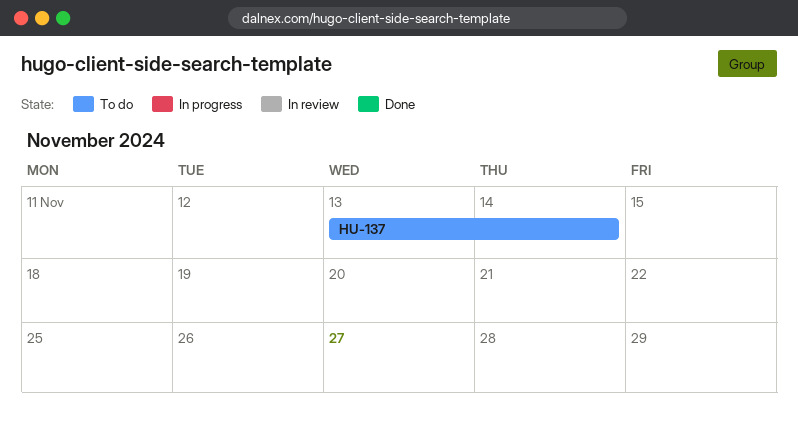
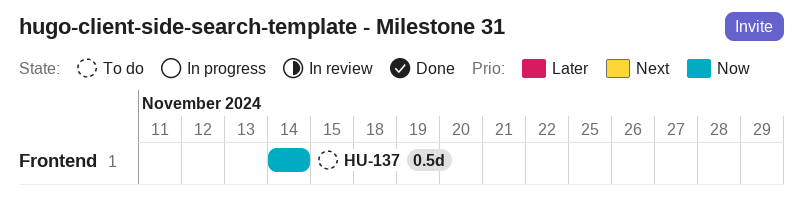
HU-137, start: Nov 13 -> Nov 14

